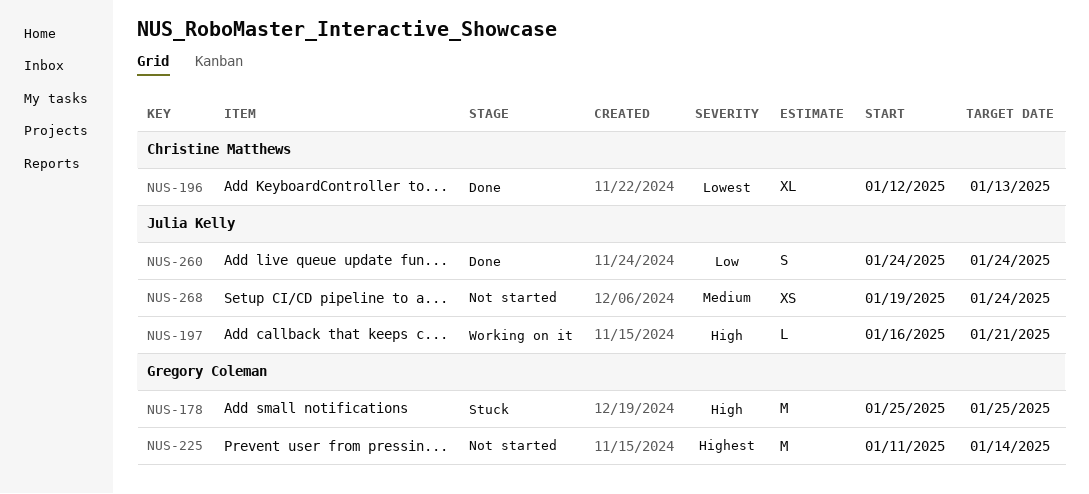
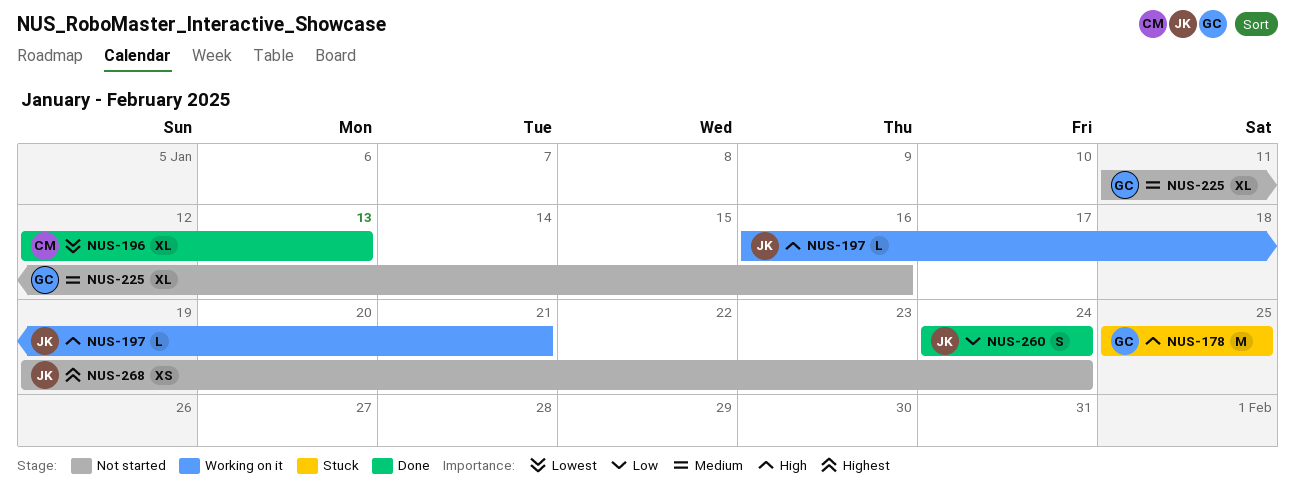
NUS-225, priority: Highest -> Medium
NUS-225, estimate: M -> XL
NUS-225, due: Jan 14 -> Jan 16
NUS-268, priority: Medium -> Highest

